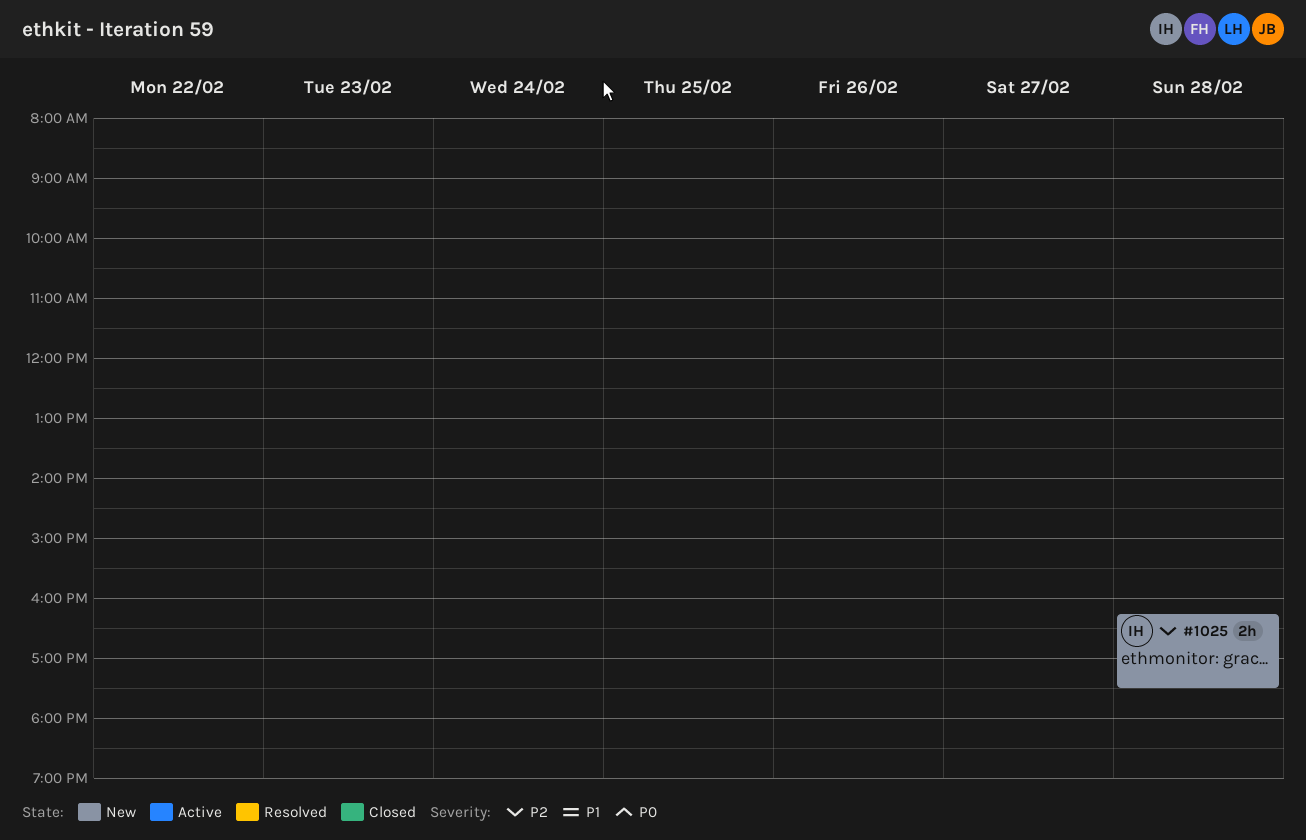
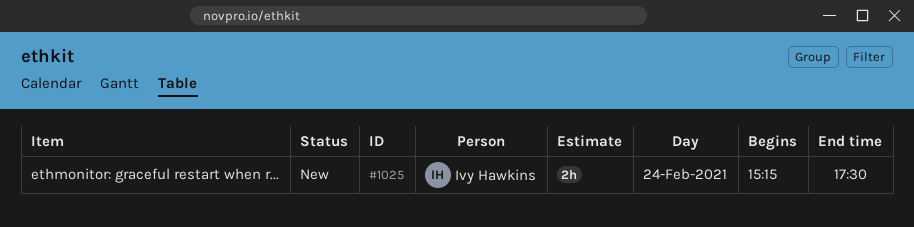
#1025, day: Feb 28 -> Feb 24
#1025, begins: 16:15 -> 15:15

